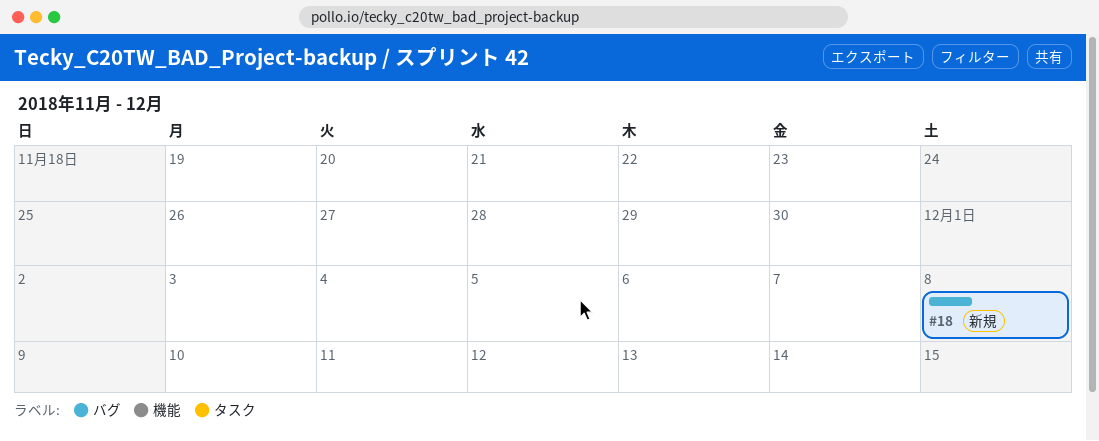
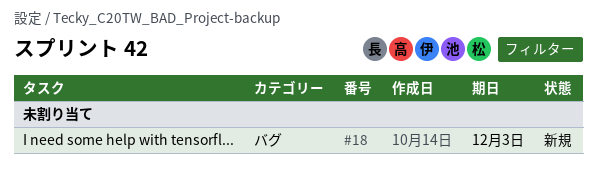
#18, due: Dec 8 -> Dec 3

